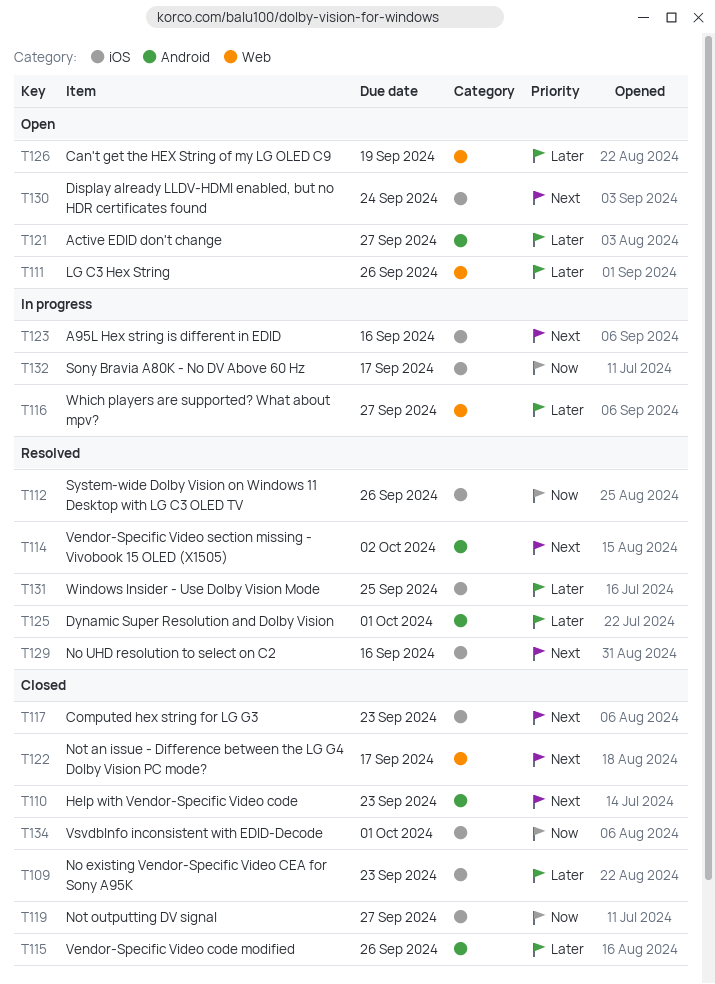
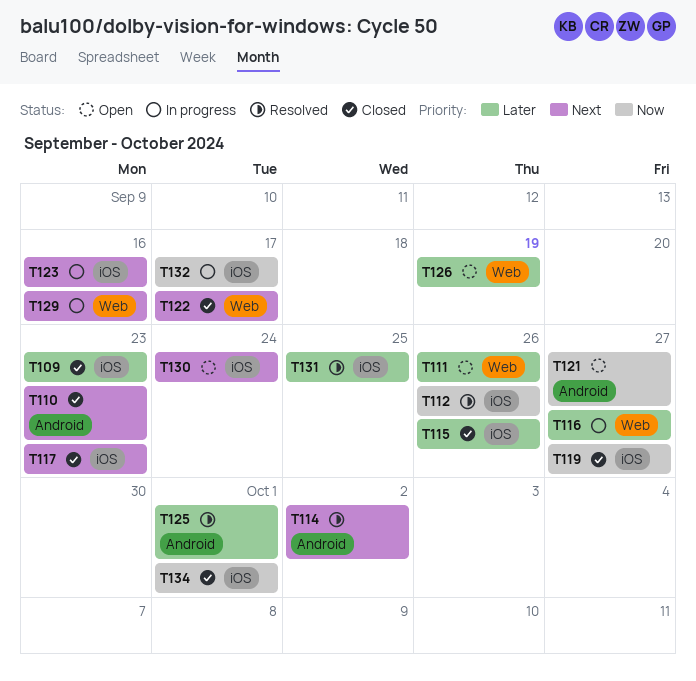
T115, label: Android -> iOS
T121, priority: Later -> Now
T129, status: Resolved -> In progress
T129, label: iOS -> Web

